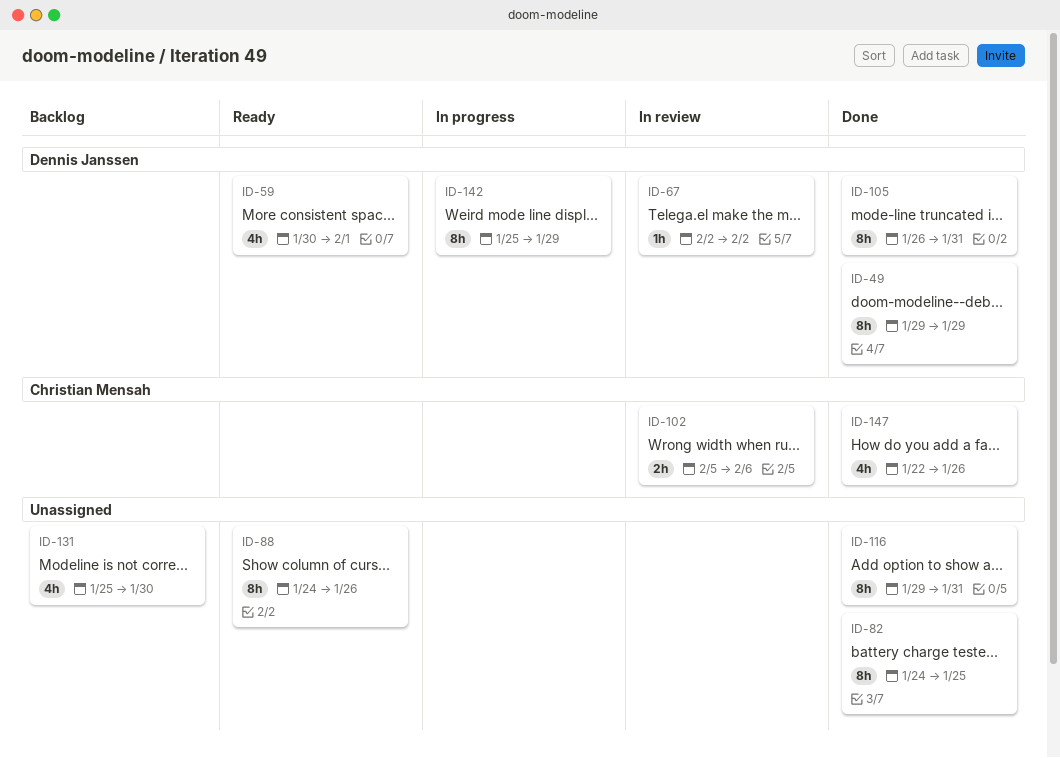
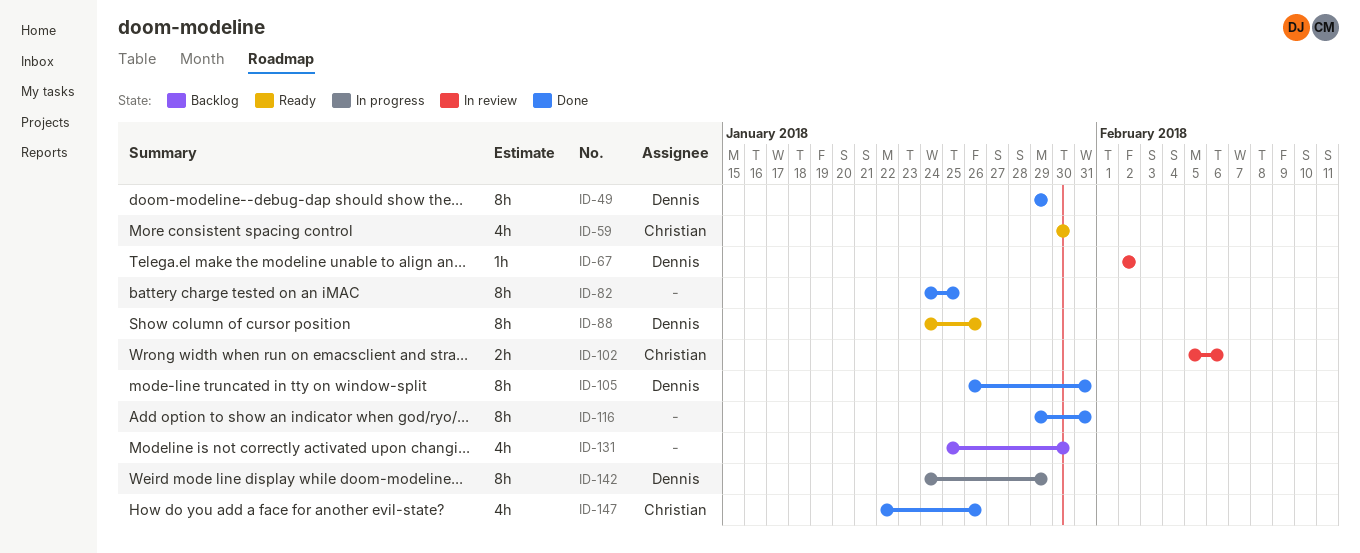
ID-59, owner: Dennis Janssen -> Christian Mensah
ID-59, due: Feb 1 -> Jan 30
ID-88, owner: none -> Dennis Janssen
ID-142, start: Jan 25 -> Jan 24

